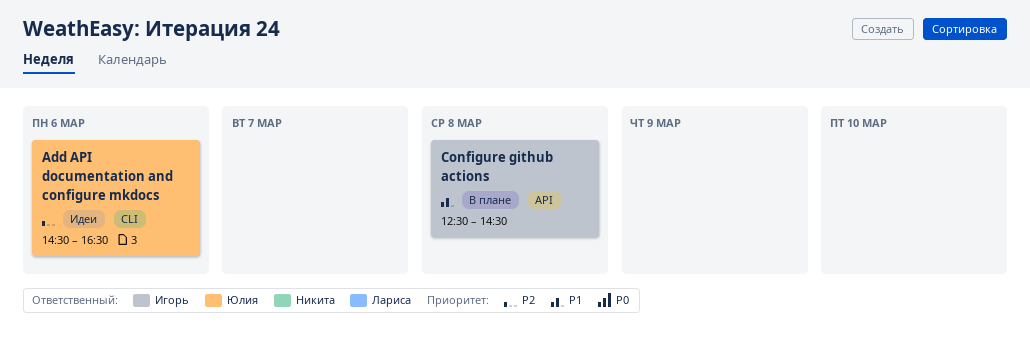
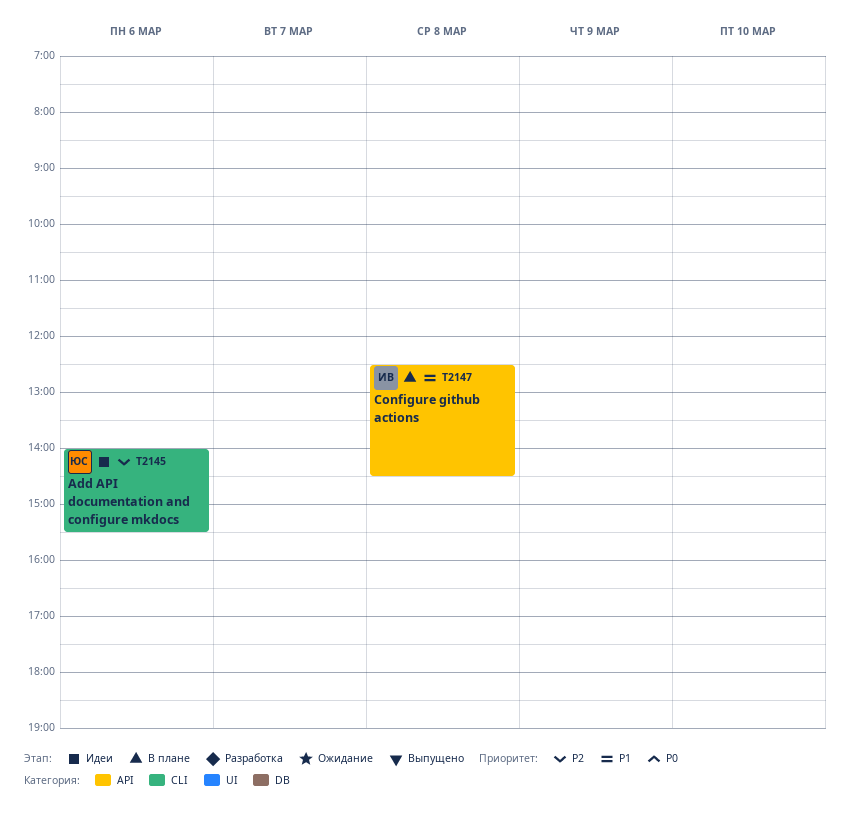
Add API documentation and configure mkdocs, begins: 14:30 -> 14:00
Add API documentation and configure mkdocs, ends: 16:30 -> 15:30

